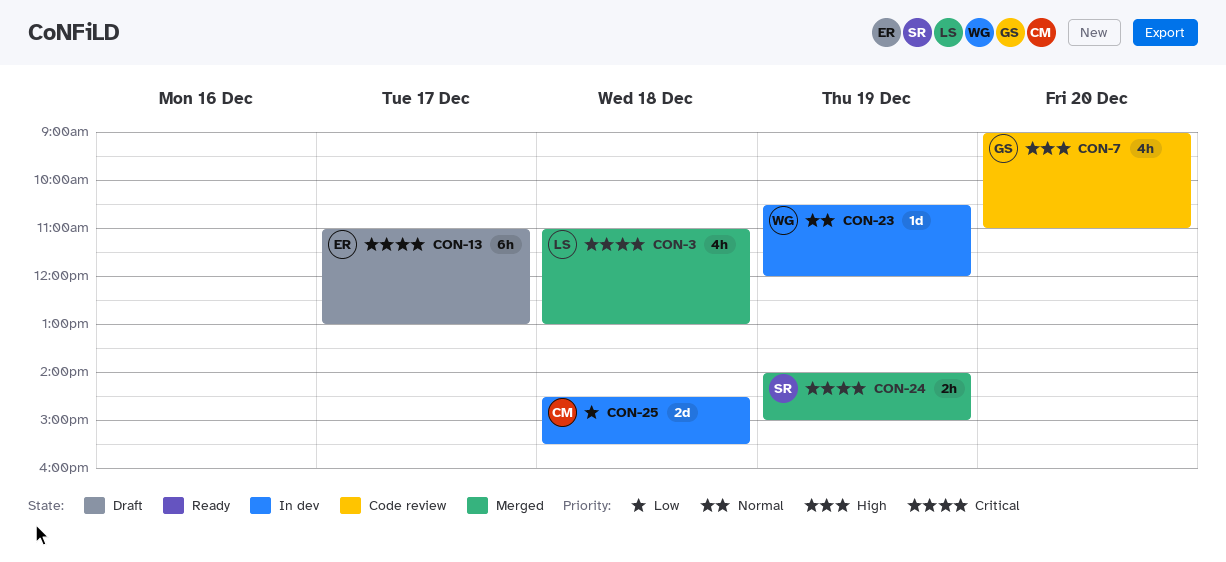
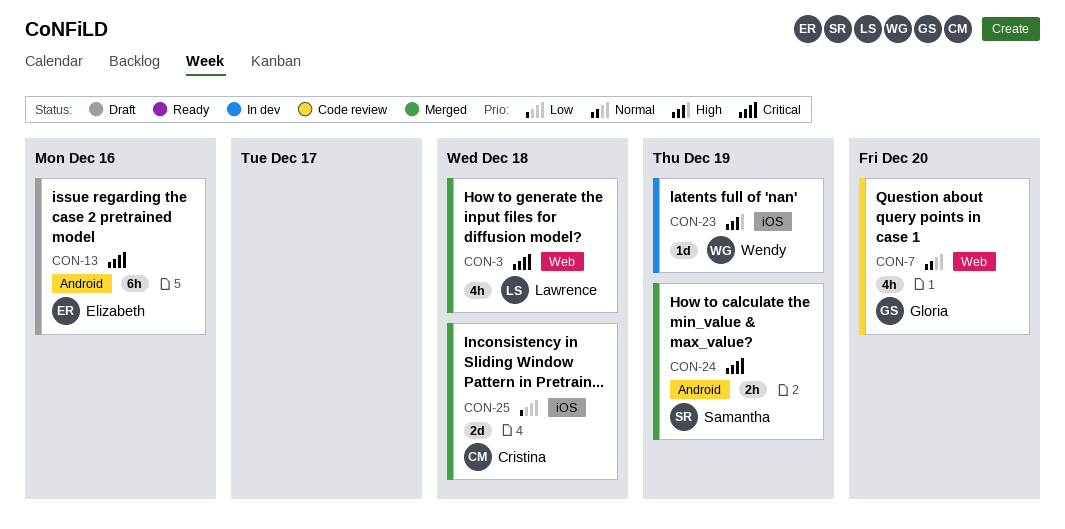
CON-7, priority: High -> Normal
CON-13, day: Dec 17 -> Dec 16
CON-23, priority: Normal -> High
CON-25, status: In dev -> Merged

